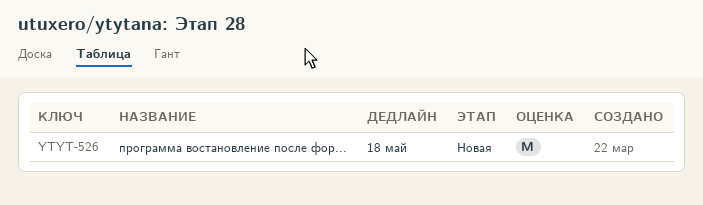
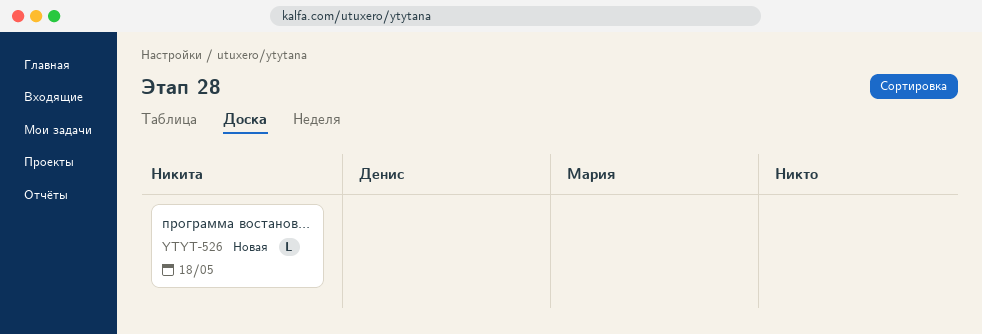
YTYT-526, estimate: M -> L

